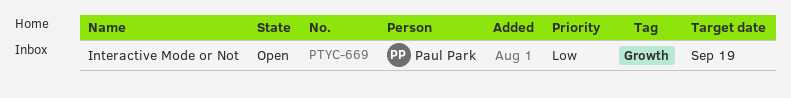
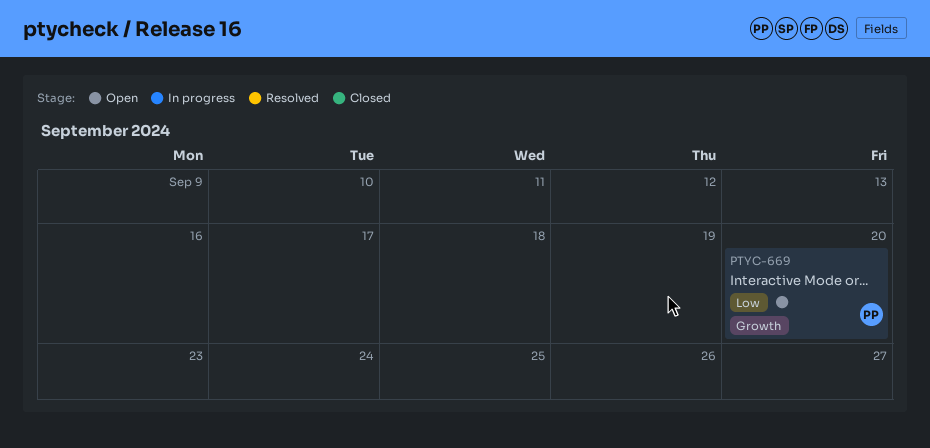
PTYC-669, due: Sep 19 -> Sep 20

